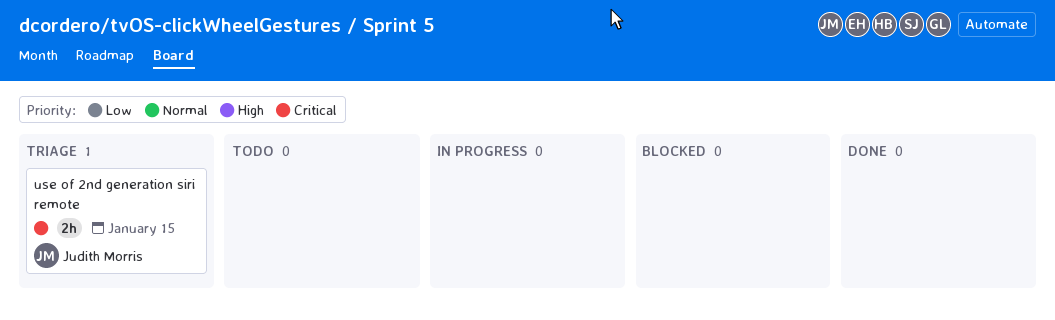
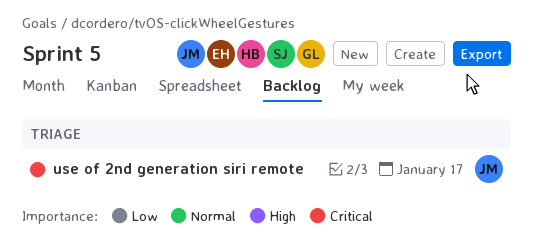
use of 2nd generation siri remote, due: Jan 15 -> Jan 17

